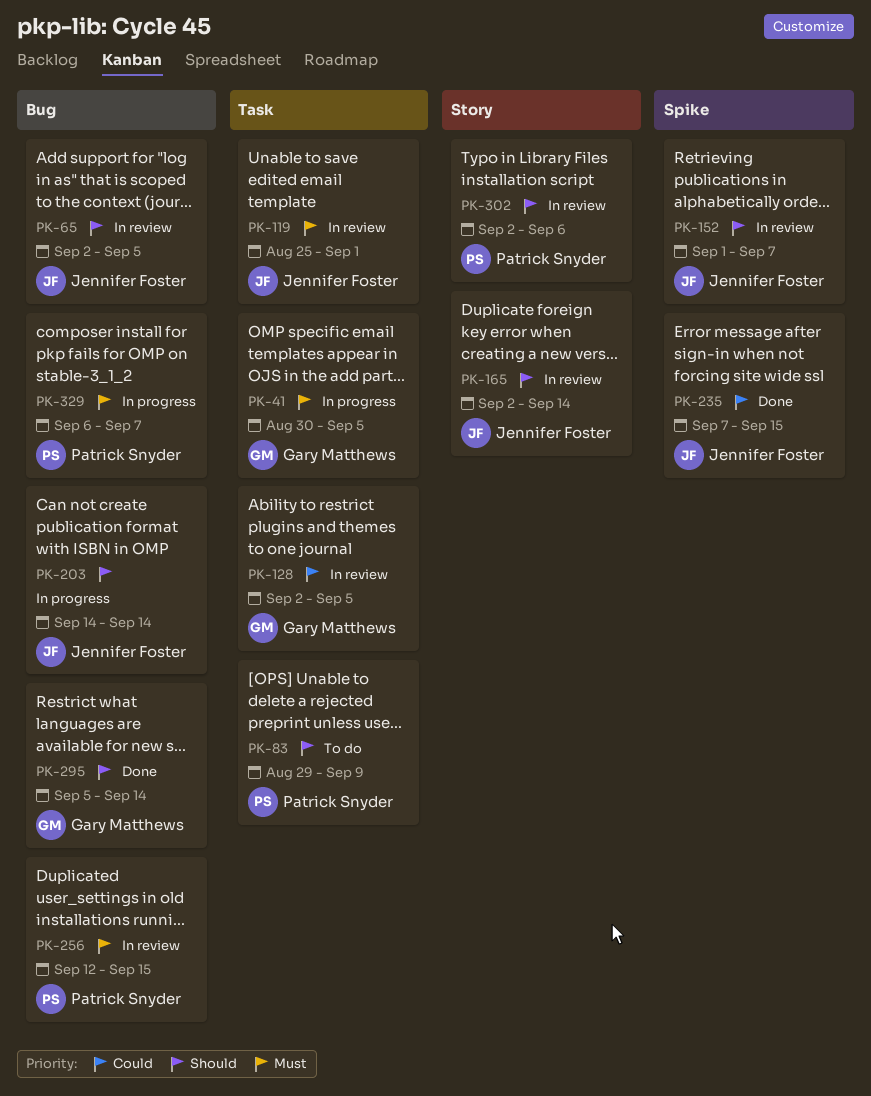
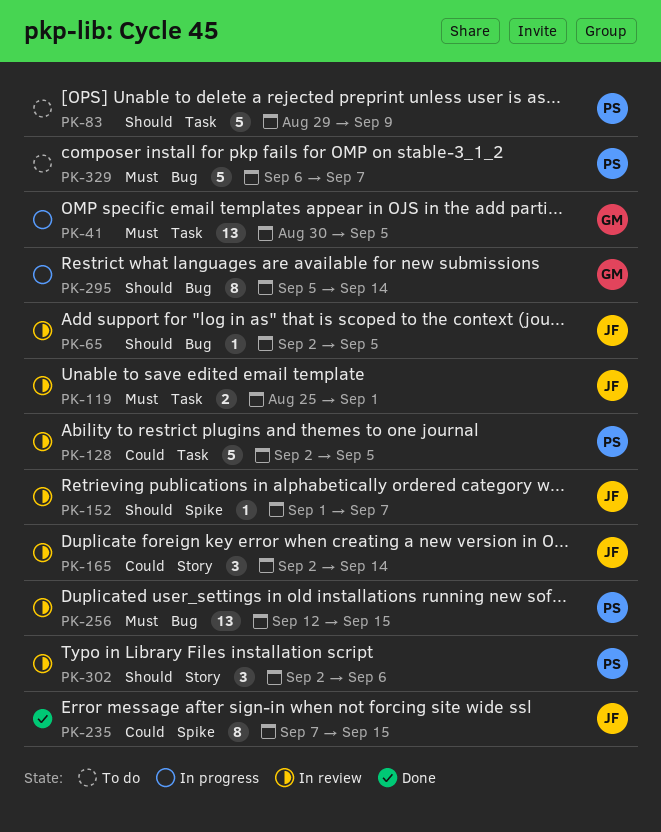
PK-128, owner: Gary Matthews -> Patrick Snyder
PK-165, priority: Should -> Could
PK-203: present -> none
PK-295, status: Done -> In progress
PK-329, status: In progress -> To do

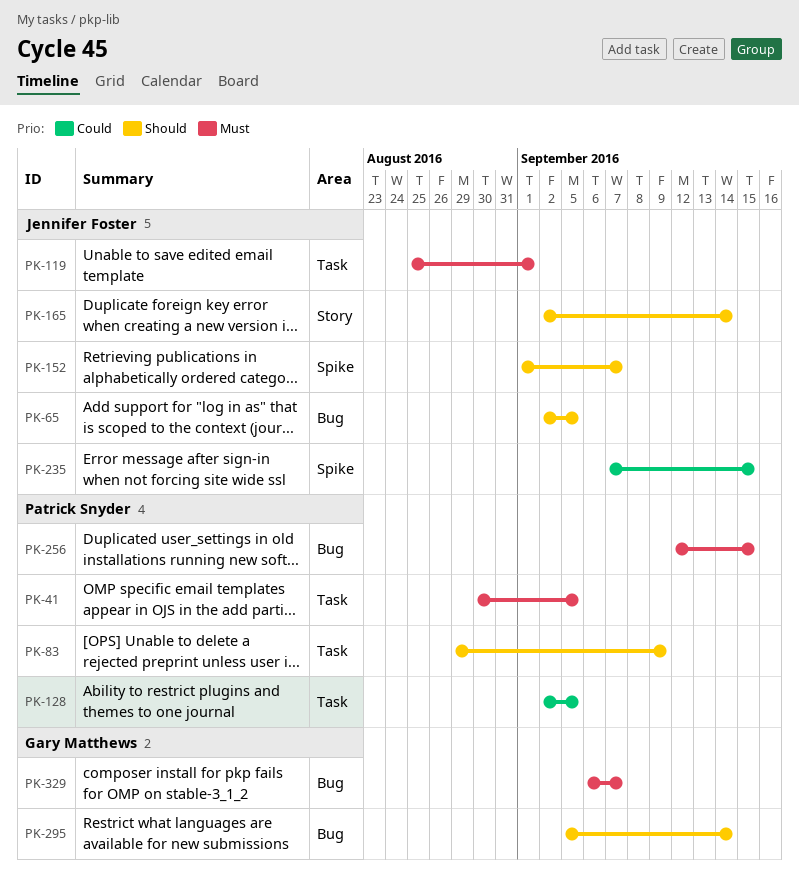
PK-41, owner: Gary Matthews -> Patrick Snyder
PK-165, priority: Could -> Should
PK-302: present -> none
PK-329, owner: Patrick Snyder -> Gary Matthews

